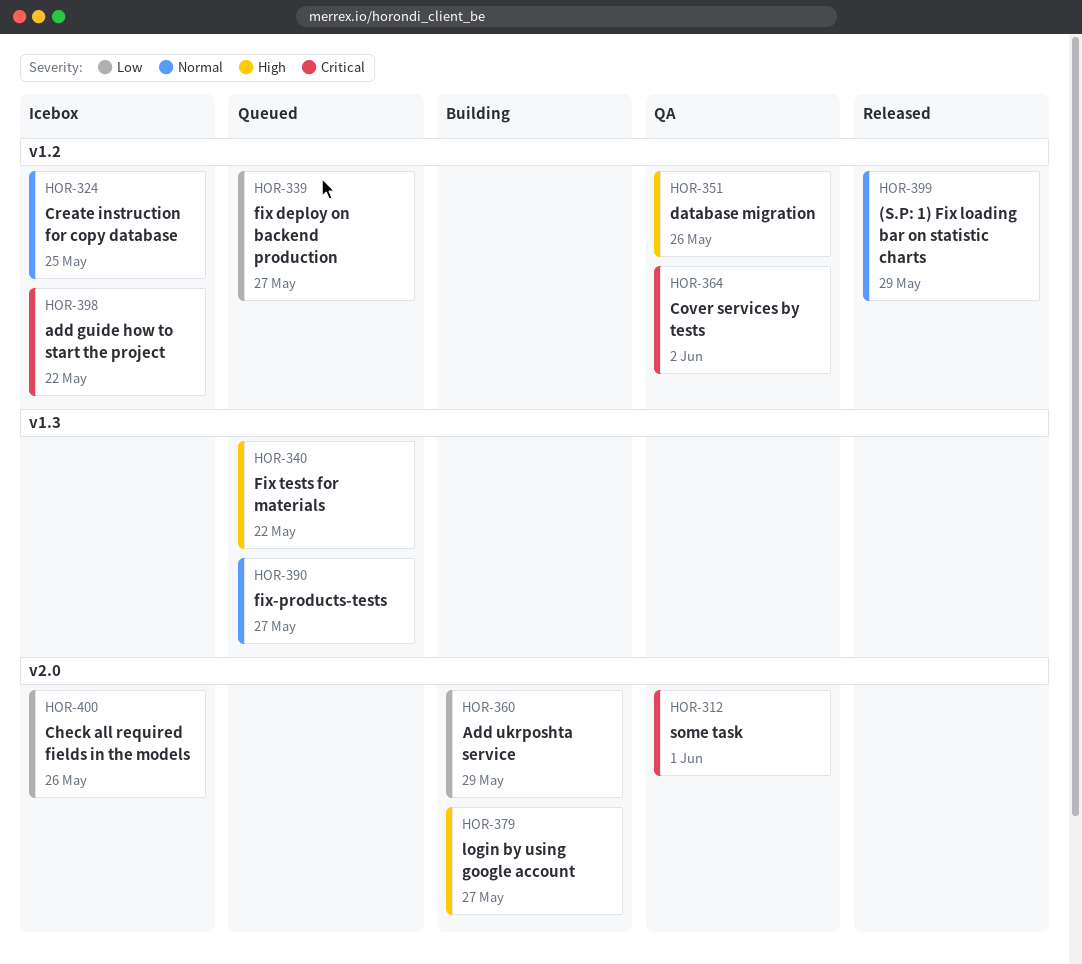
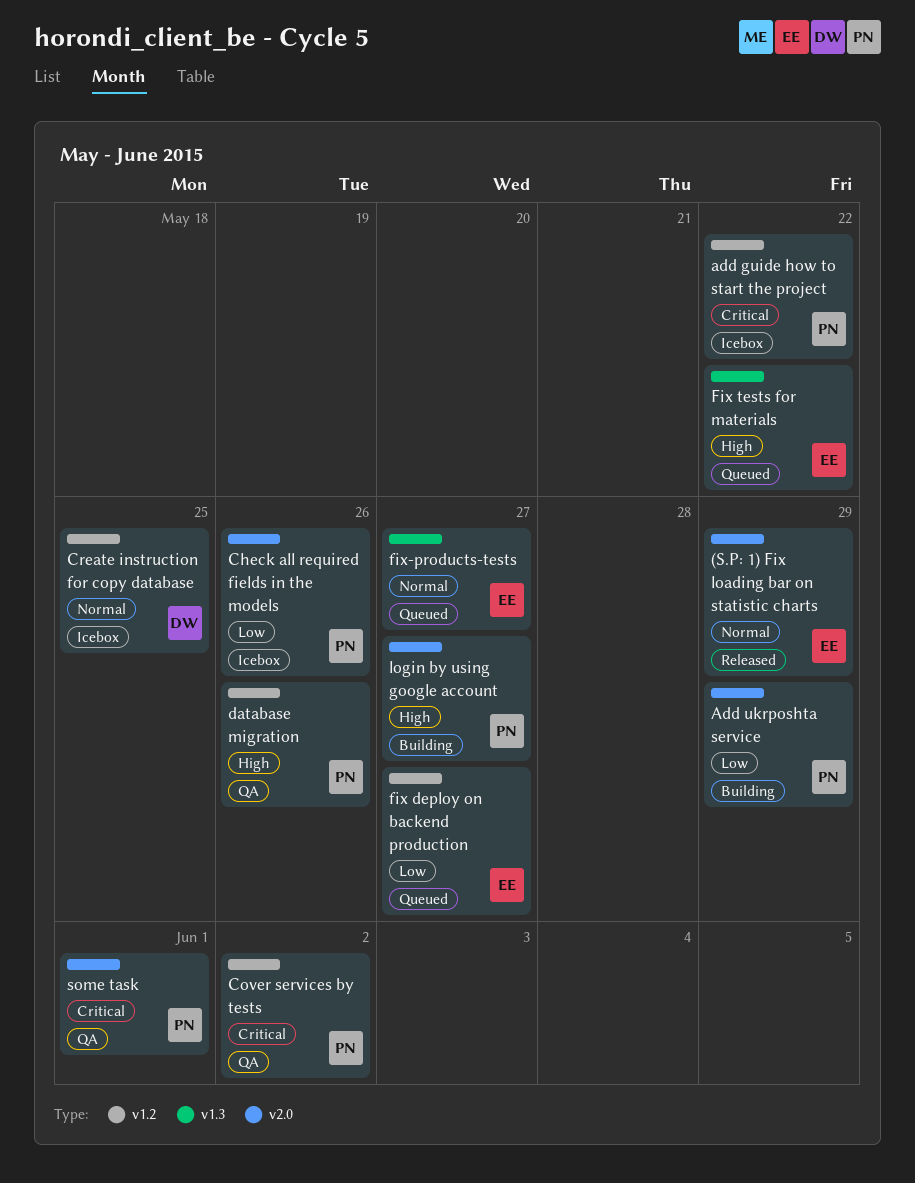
(S.P: 1) Fix loading bar on statistic charts, label: v1.2 -> v2.0

